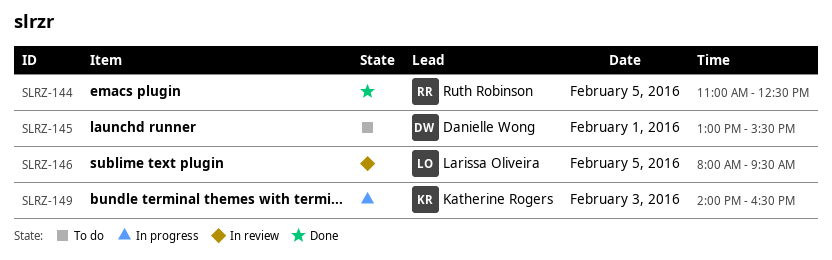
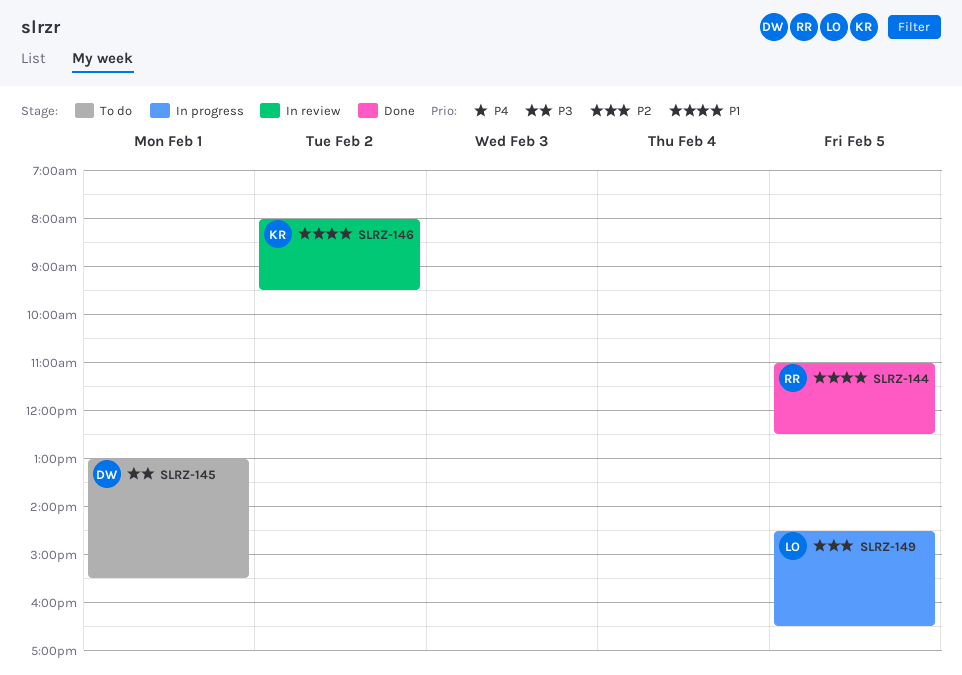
SLRZ-146, owner: Larissa Oliveira -> Katherine Rogers
SLRZ-146, day: Feb 5 -> Feb 2
SLRZ-149, owner: Katherine Rogers -> Larissa Oliveira
SLRZ-149, day: Feb 3 -> Feb 5
SLRZ-149, begins: 14:00 -> 14:30

